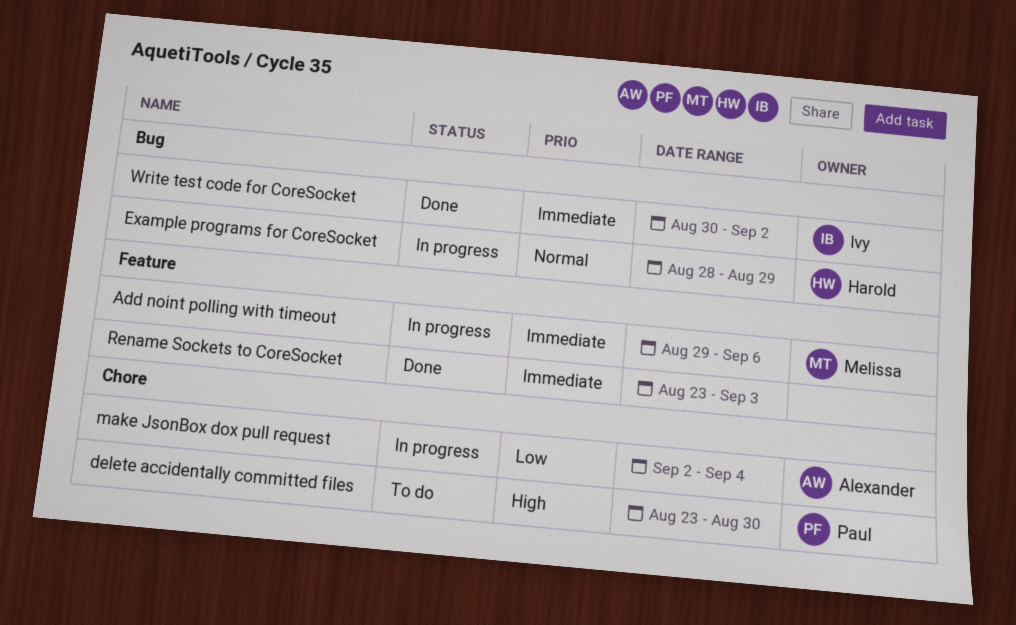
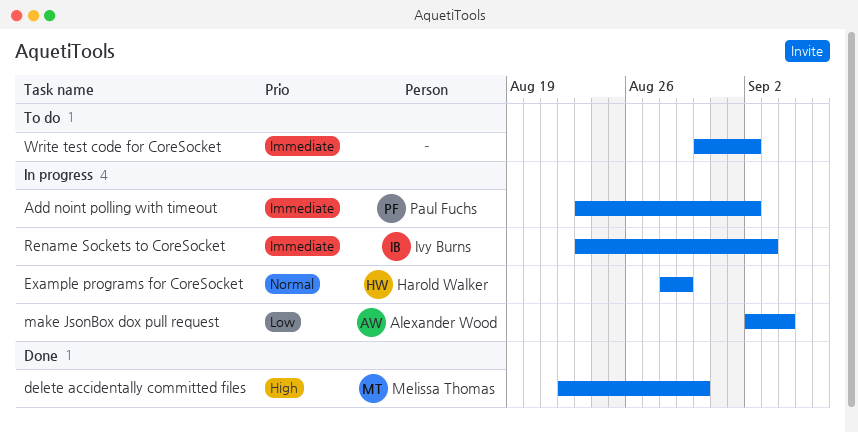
Add noint polling with timeout, owner: Melissa Thomas -> Paul Fuchs
Add noint polling with timeout, start: Aug 29 -> Aug 23
Add noint polling with timeout, due: Sep 6 -> Sep 2
delete accidentally committed files, status: To do -> Done
delete accidentally committed files, owner: Paul Fuchs -> Melissa Thomas
delete accidentally committed files, start: Aug 23 -> Aug 22
Rename Sockets to CoreSocket, status: Done -> In progress
Rename Sockets to CoreSocket, owner: none -> Ivy Burns
Write test code for CoreSocket, status: Done -> To do
Write test code for CoreSocket, owner: Ivy Burns -> none

